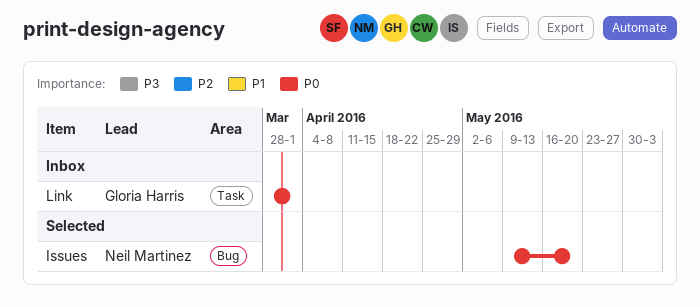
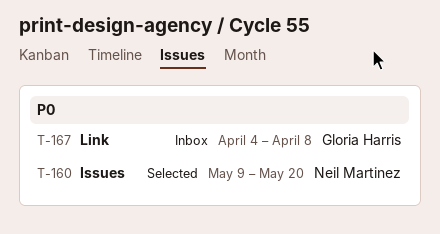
Link, start: Mar 28 -> Apr 4
Link, due: Apr 1 -> Apr 8

